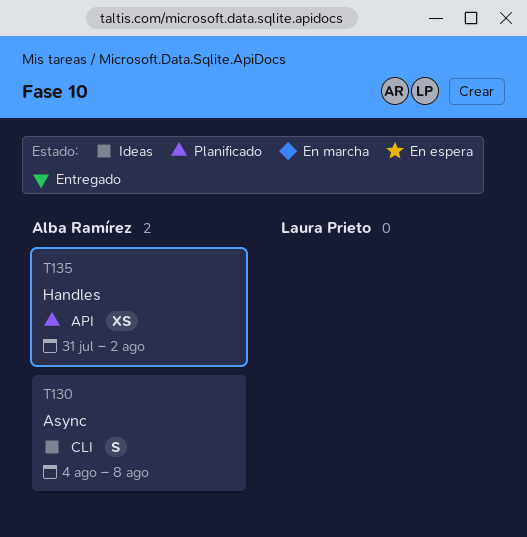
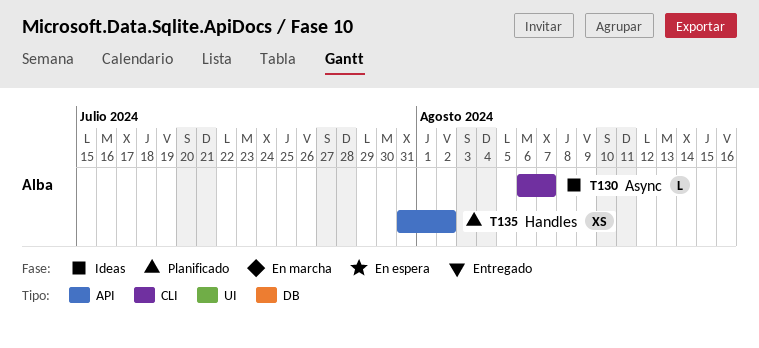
T130, estimate: S -> L
T130, start: Aug 4 -> Aug 6
T130, due: Aug 8 -> Aug 7

